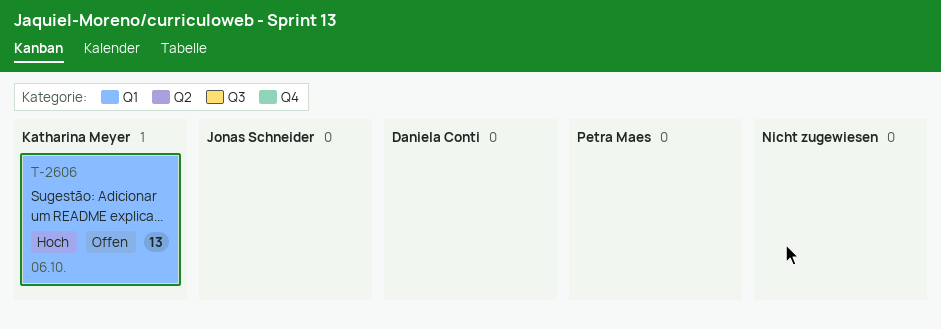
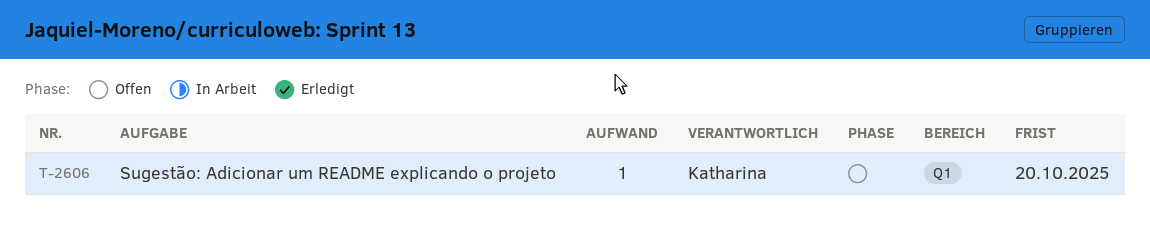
T-2606, estimate: 13 -> 1
T-2606, due: Oct 6 -> Oct 20

